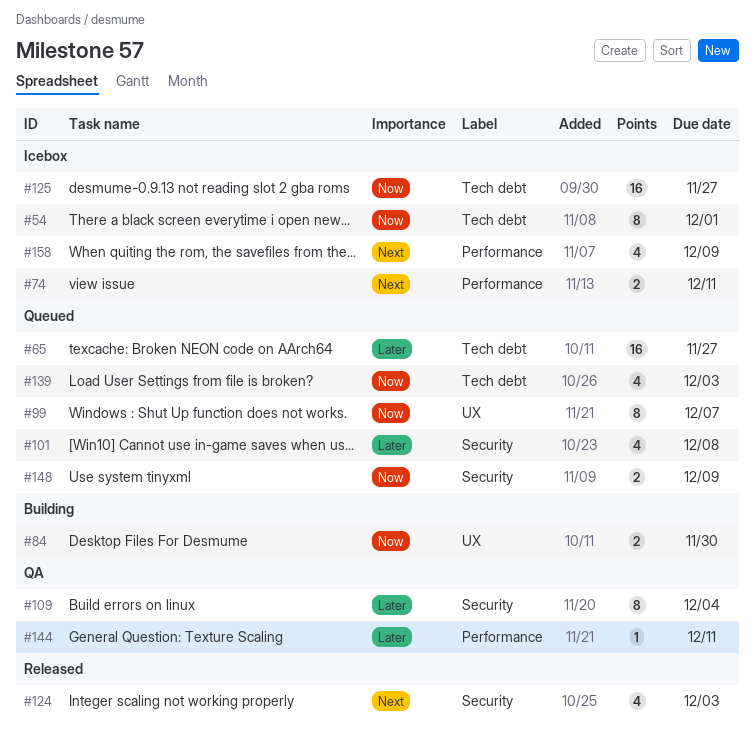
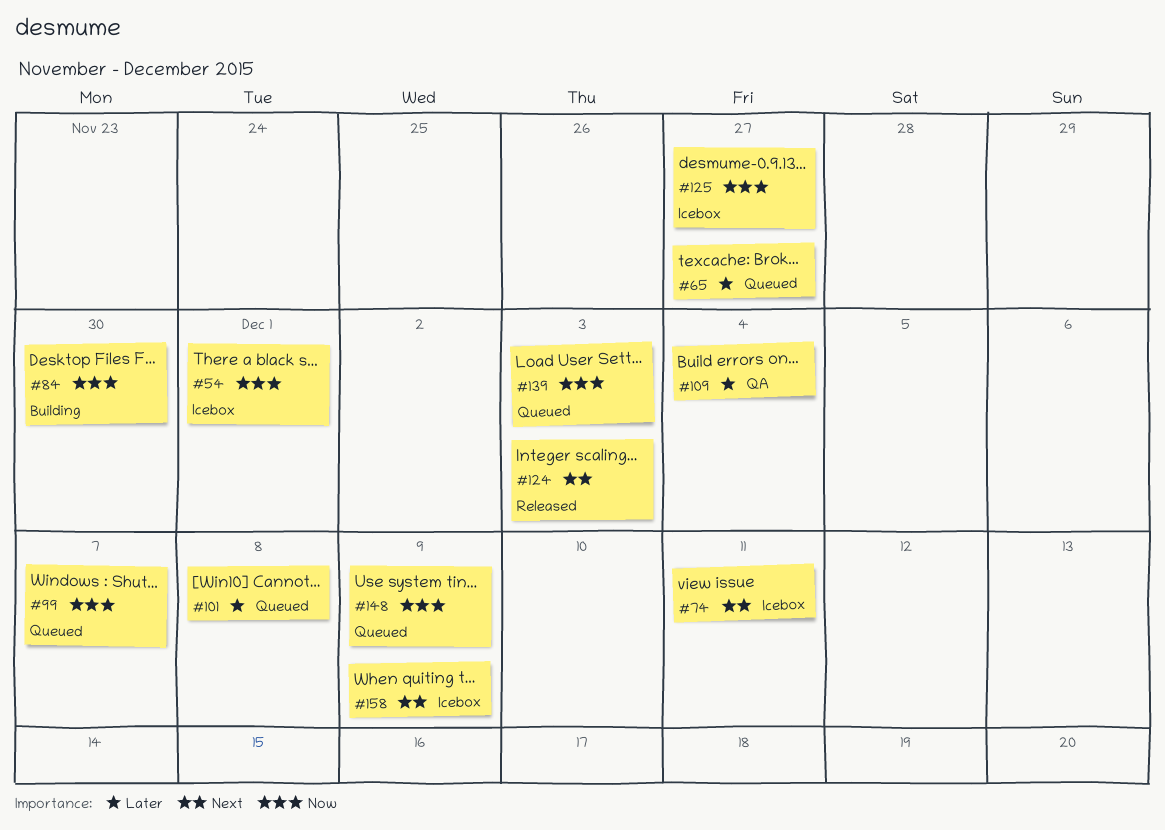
#144: present -> none

